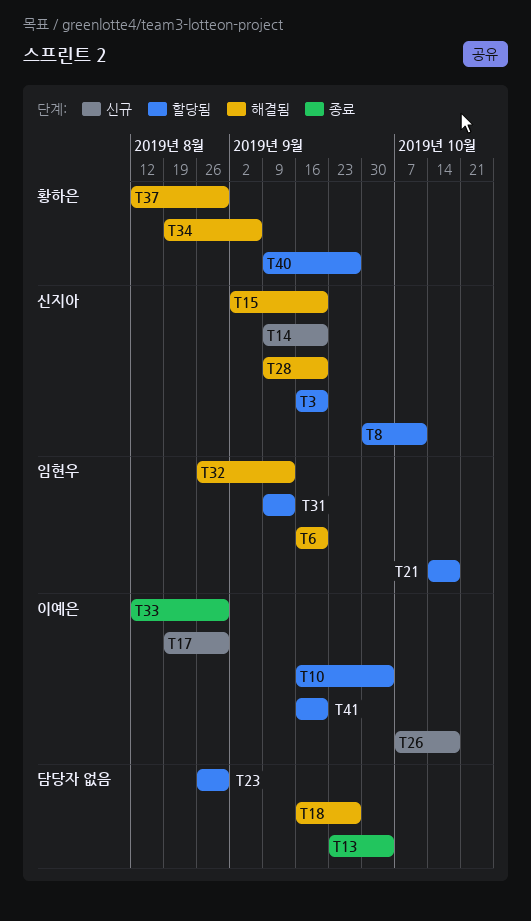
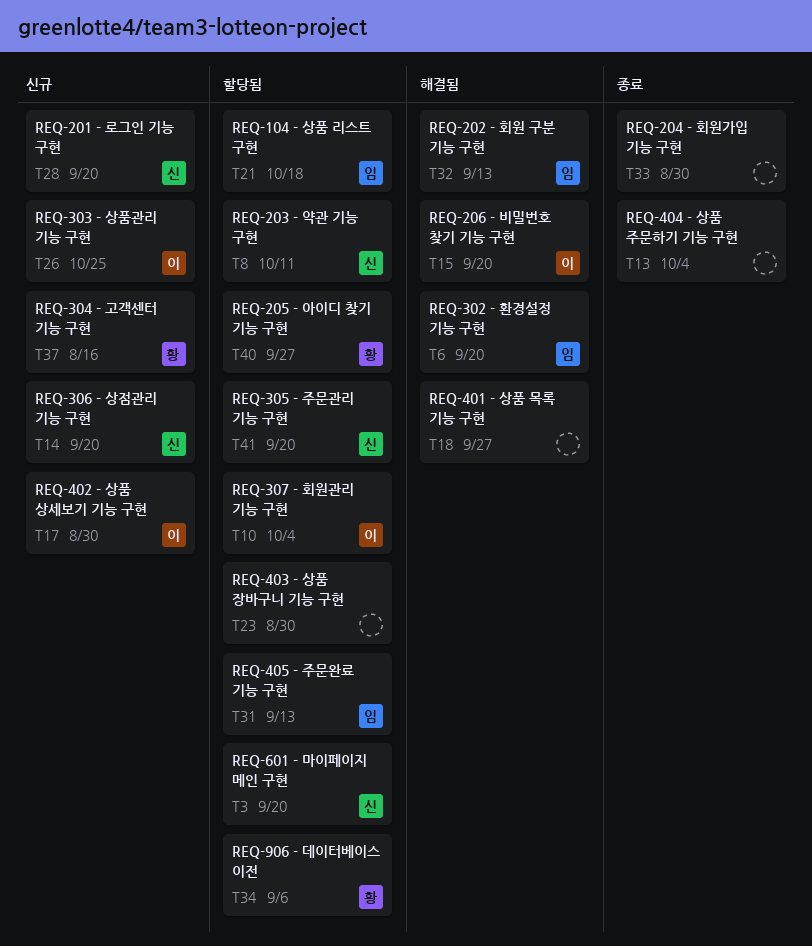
T15, owner: 신지아 -> 이예은
T26, due: Oct 18 -> Oct 25
T28, status: 해결됨 -> 신규
T33, owner: 이예은 -> none
T34, status: 해결됨 -> 할당됨
T37, status: 해결됨 -> 신규
T37, due: Aug 30 -> Aug 16
T41, owner: 이예은 -> 신지아

